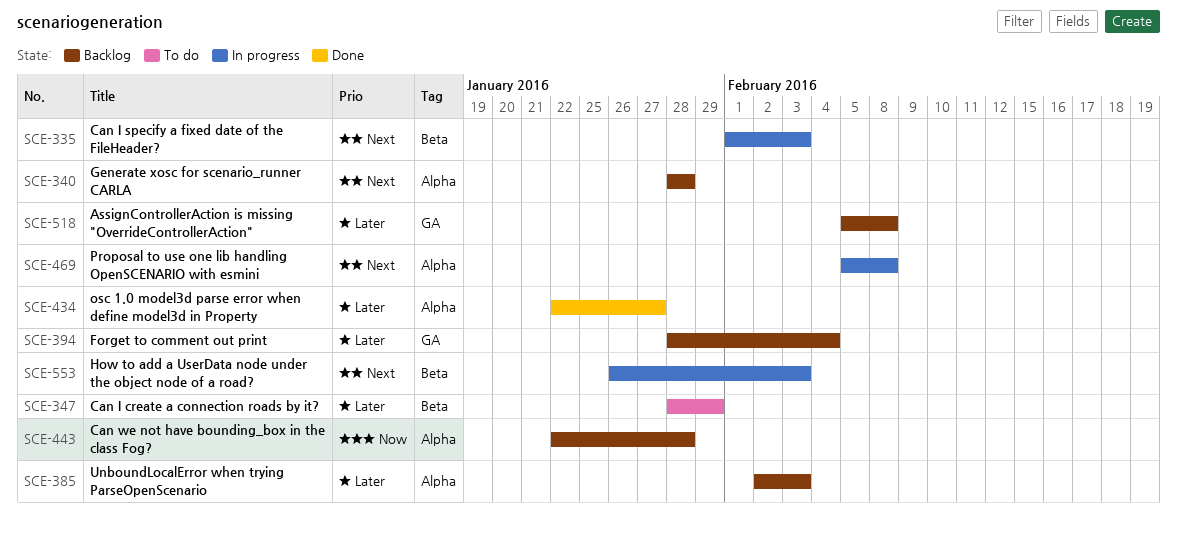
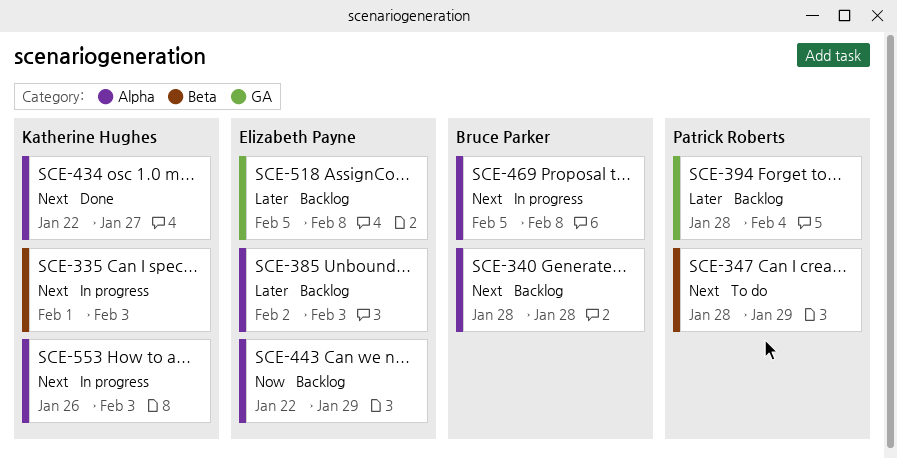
SCE-347, priority: Later -> Next
SCE-434, priority: Later -> Next
SCE-443, due: Jan 28 -> Jan 29
SCE-553, label: Beta -> Alpha

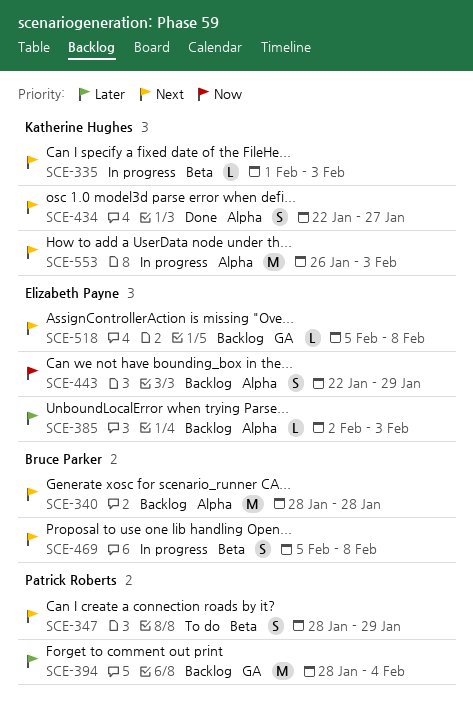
SCE-469, label: Alpha -> Beta
SCE-518, priority: Later -> Next

